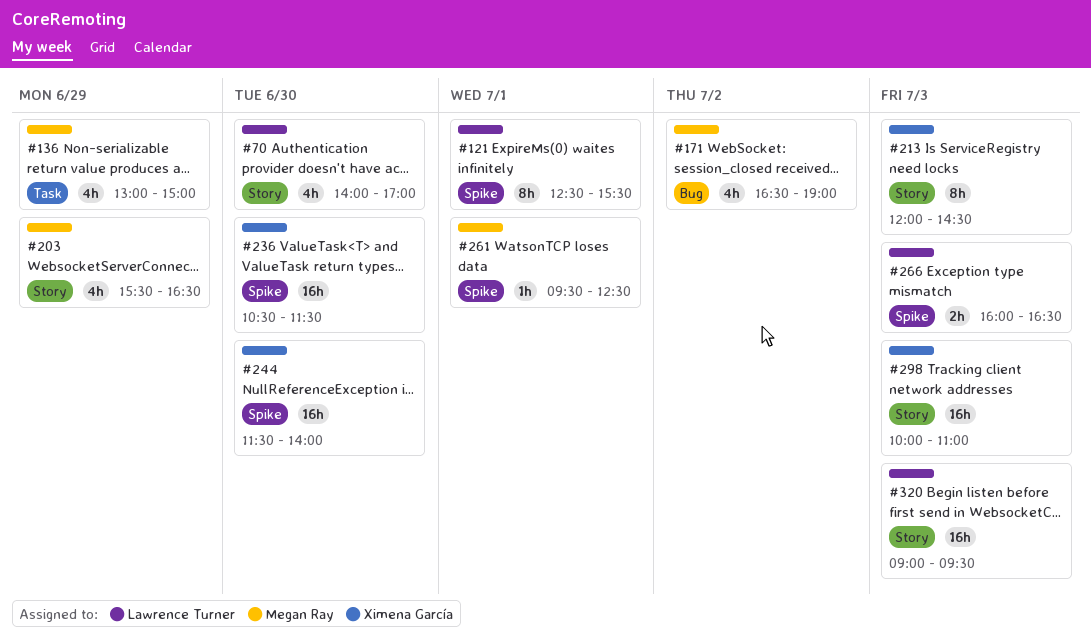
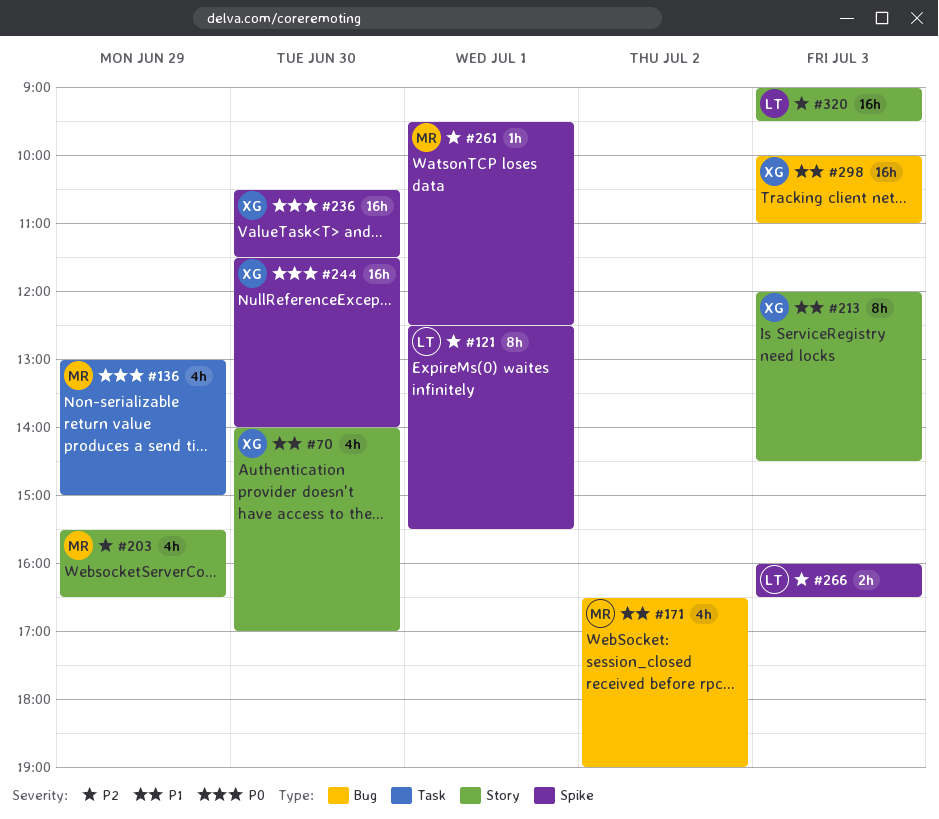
#70, owner: Lawrence Turner -> Ximena García
#298, label: Story -> Bug

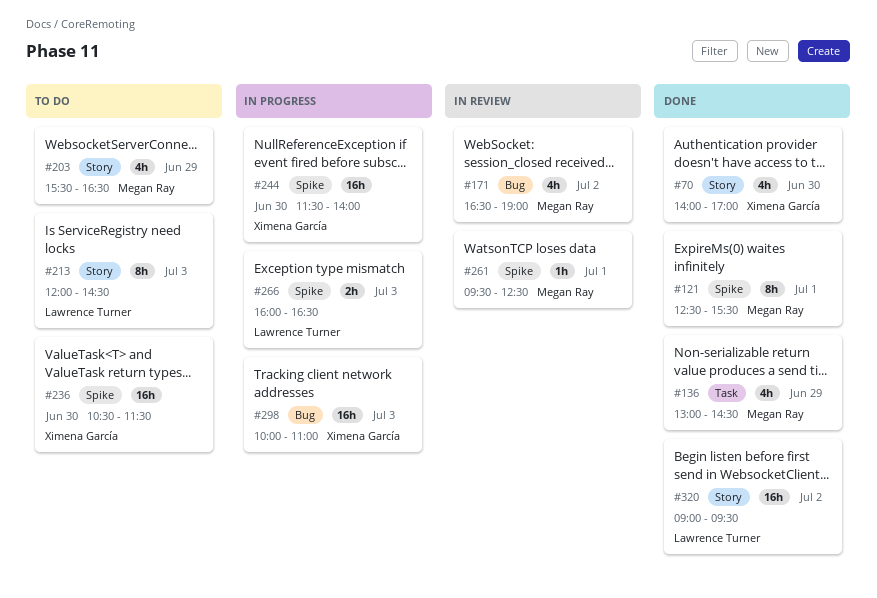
#121, owner: Lawrence Turner -> Megan Ray
#136, ends: 15:00 -> 14:30
#213, owner: Ximena García -> Lawrence Turner
#320, day: Jul 3 -> Jul 2

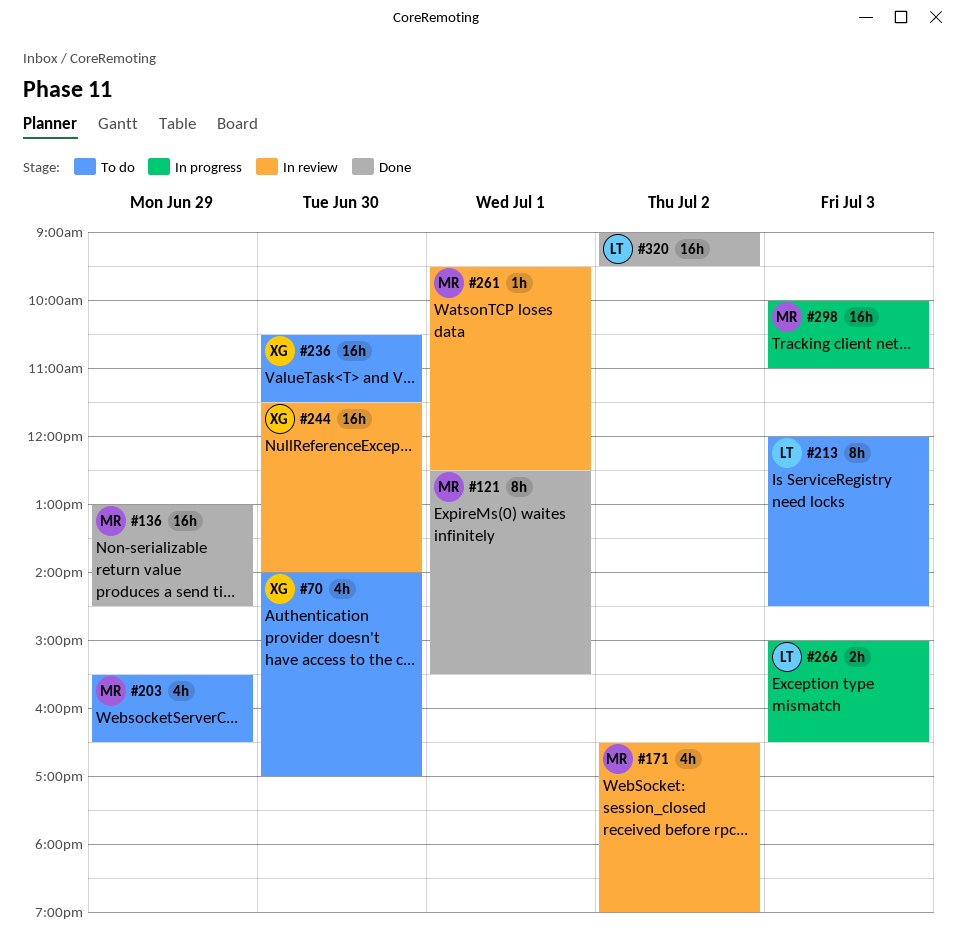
#70, status: Done -> To do
#136, estimate: 4h -> 16h
#244, status: In progress -> In review
#266, begins: 16:00 -> 15:00
#298, owner: Ximena García -> Megan Ray

